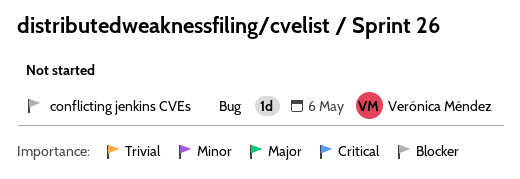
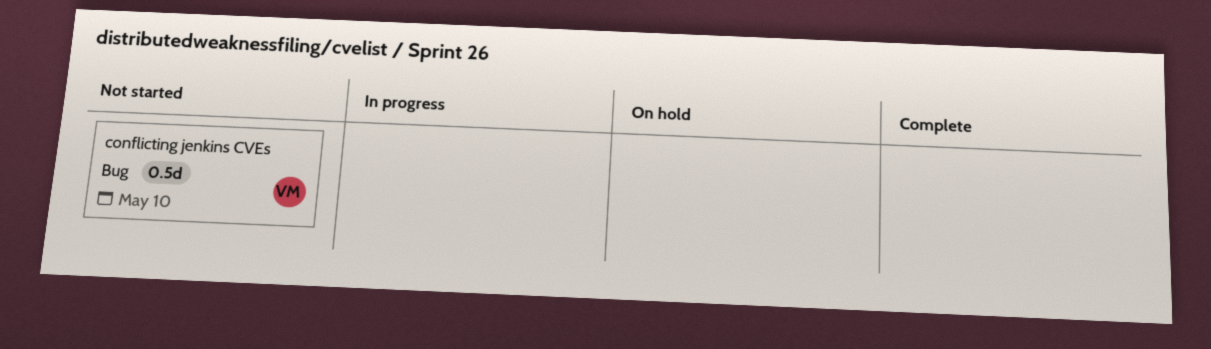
conflicting jenkins CVEs, estimate: 1d -> 0.5d
conflicting jenkins CVEs, due: May 6 -> May 10

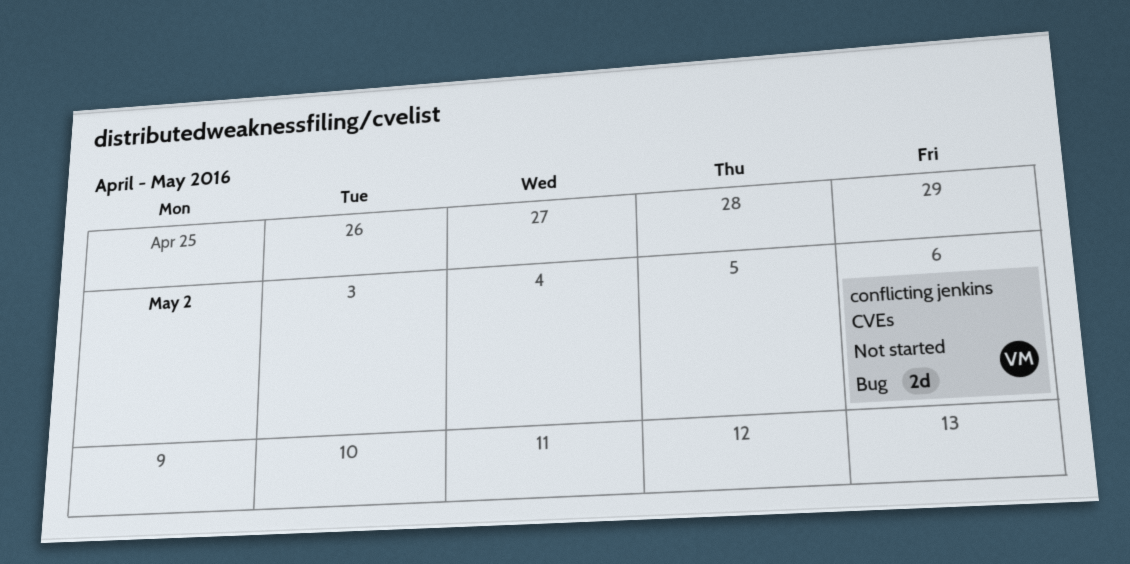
conflicting jenkins CVEs, estimate: 0.5d -> 2d
conflicting jenkins CVEs, due: May 10 -> May 6

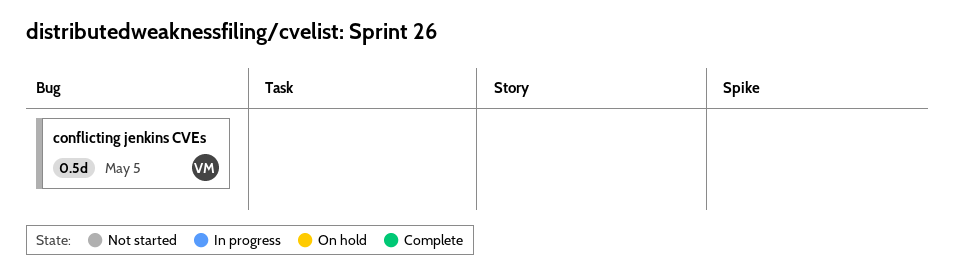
conflicting jenkins CVEs, estimate: 2d -> 0.5d
conflicting jenkins CVEs, due: May 6 -> May 5

